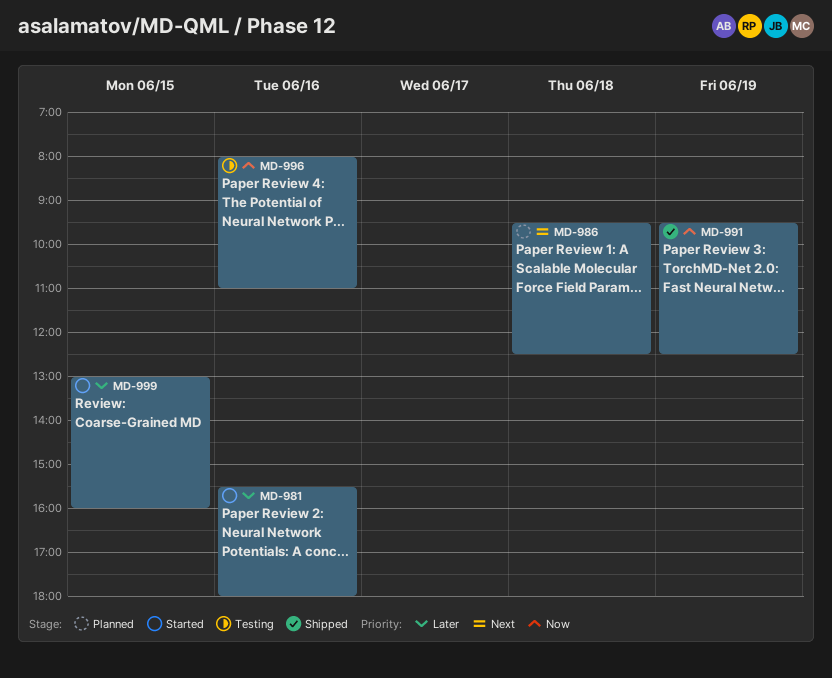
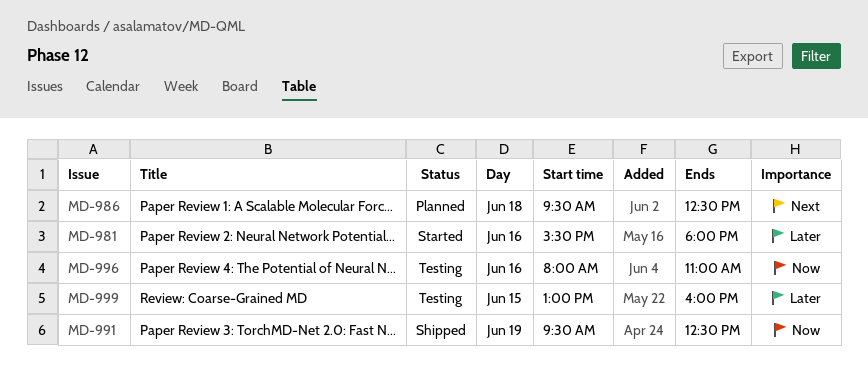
MD-999, status: Started -> Testing

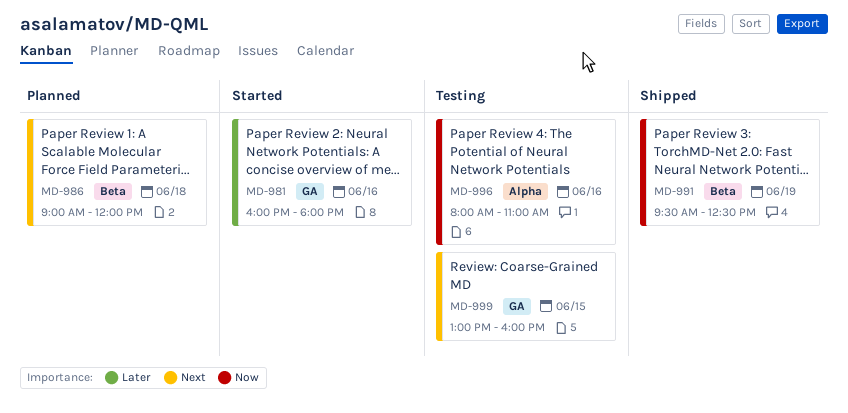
MD-981, begins: 15:30 -> 16:00
MD-986, begins: 09:30 -> 09:00
MD-986, ends: 12:30 -> 12:00
MD-999, priority: Later -> Next

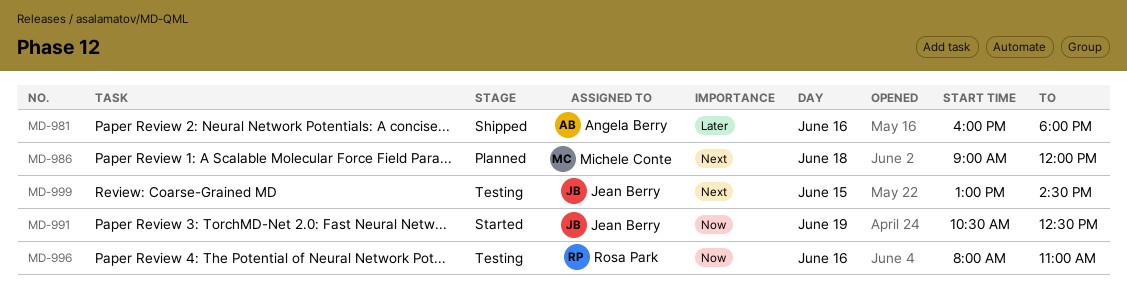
MD-981, status: Started -> Shipped
MD-991, status: Shipped -> Started
MD-991, begins: 09:30 -> 10:30
MD-999, ends: 16:00 -> 14:30

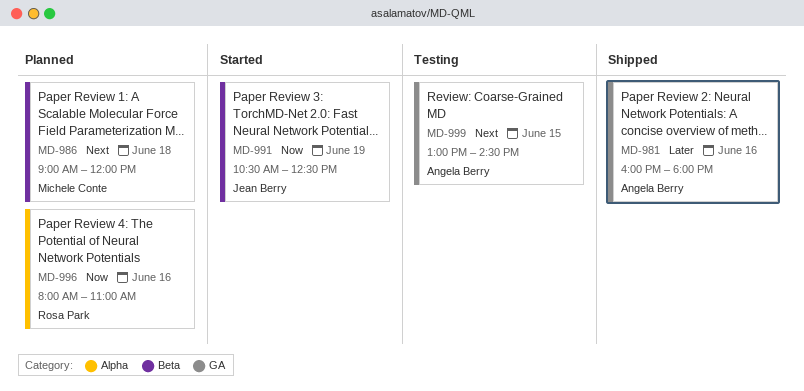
MD-996, status: Testing -> Planned
MD-999, owner: Jean Berry -> Angela Berry

